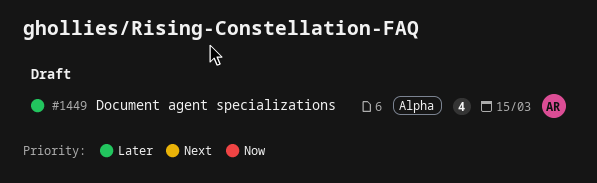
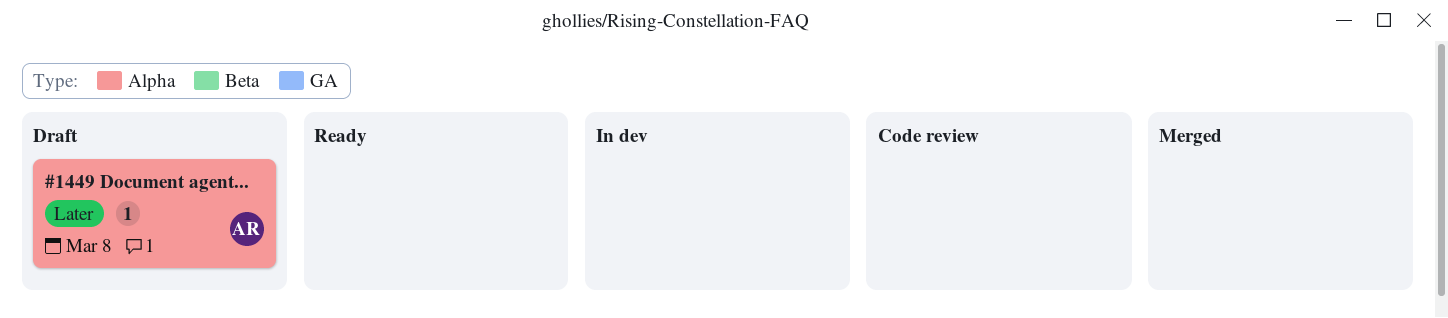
#1449, estimate: 4 -> 1
#1449, due: Mar 15 -> Mar 8

